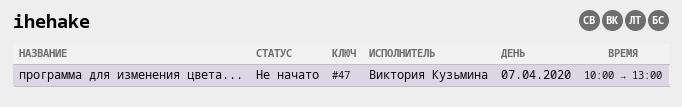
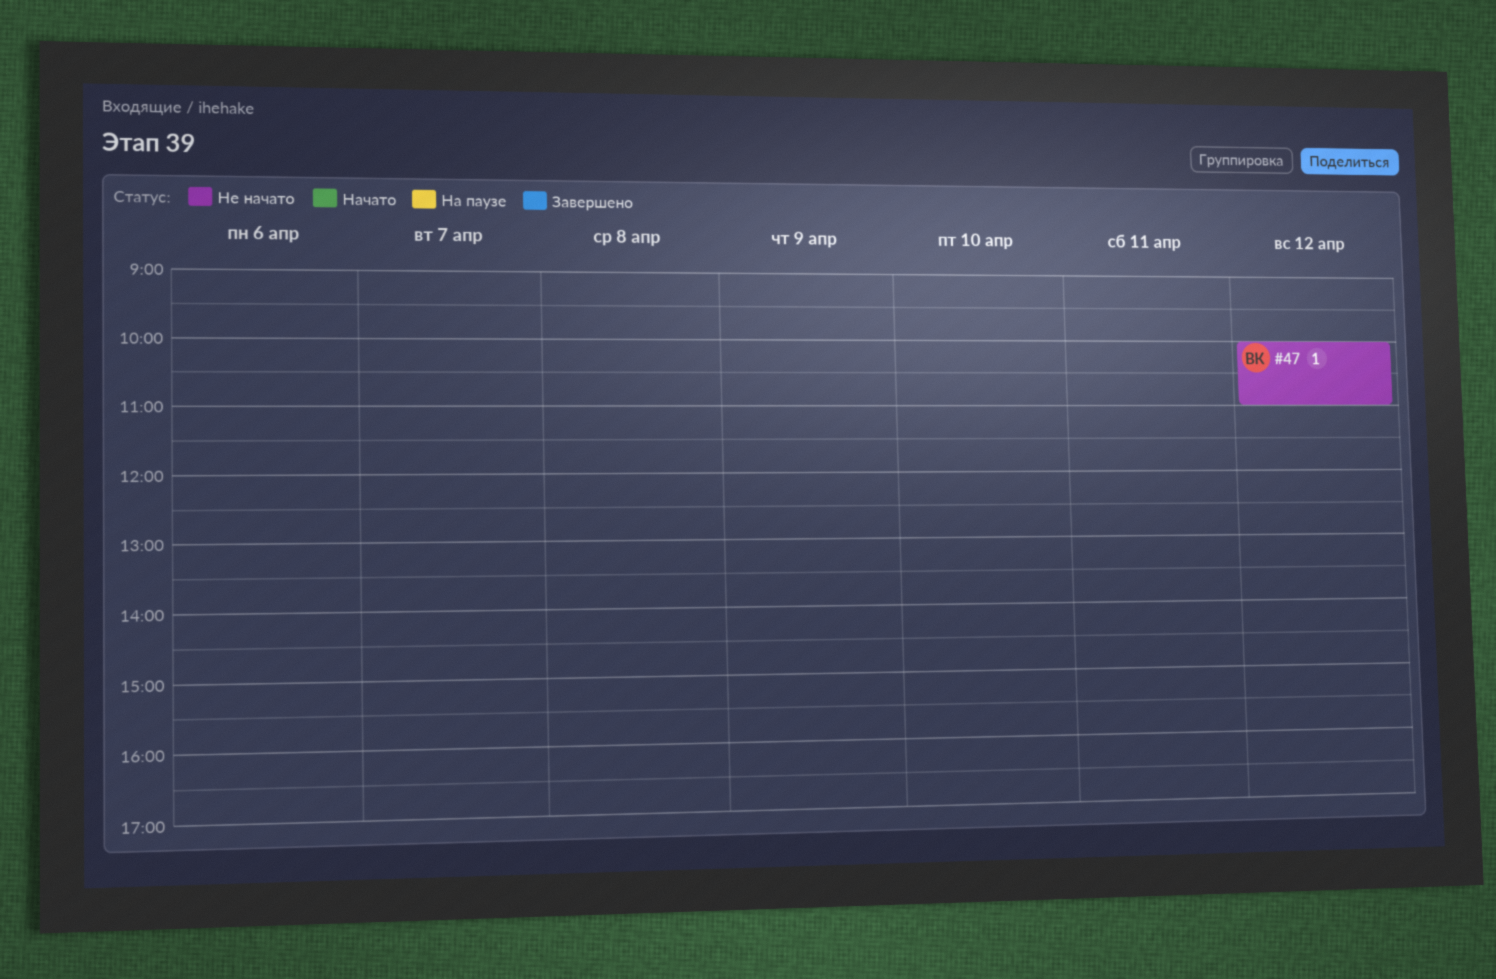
#47, day: Apr 7 -> Apr 12
#47, ends: 13:00 -> 11:00

